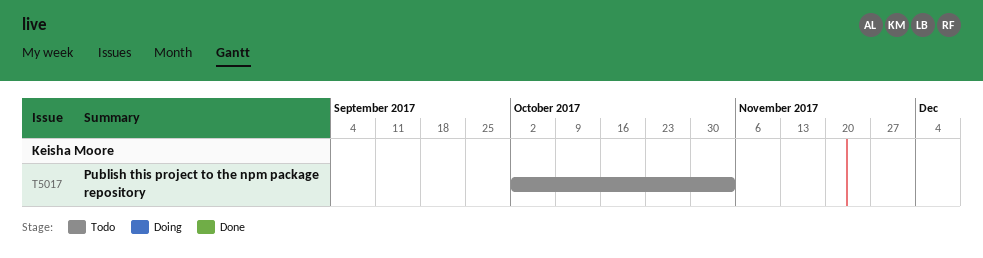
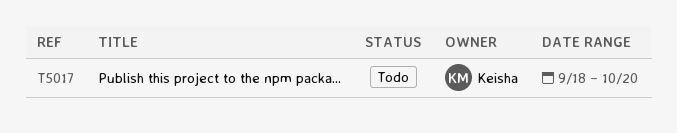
T5017, start: Oct 2 -> Sep 18
T5017, due: Nov 3 -> Oct 20

